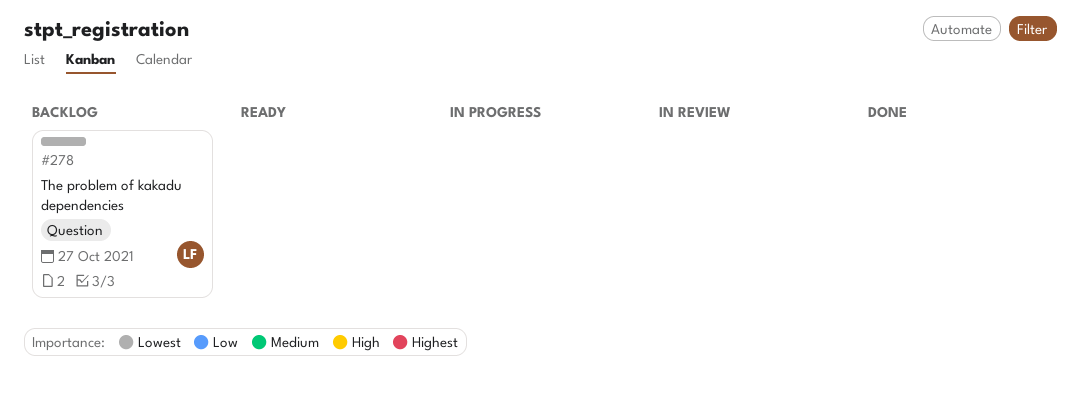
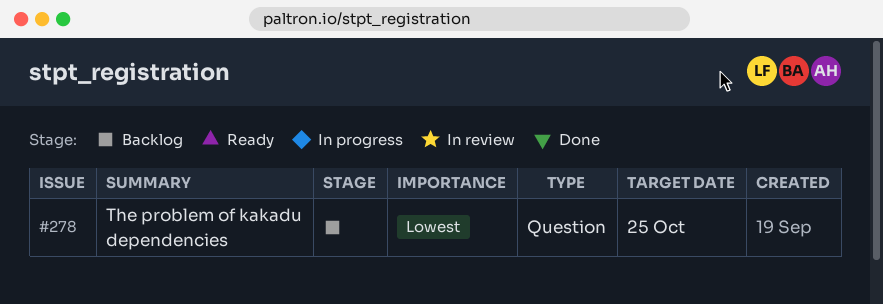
#278, due: Oct 27 -> Oct 25

